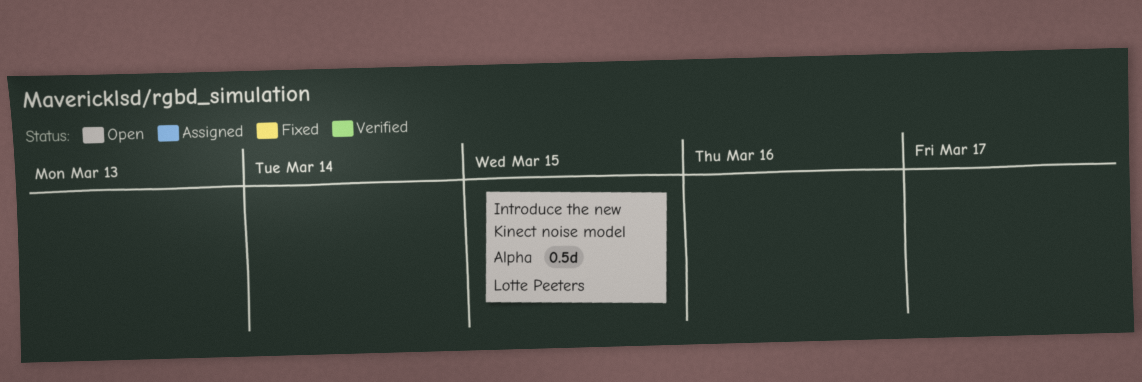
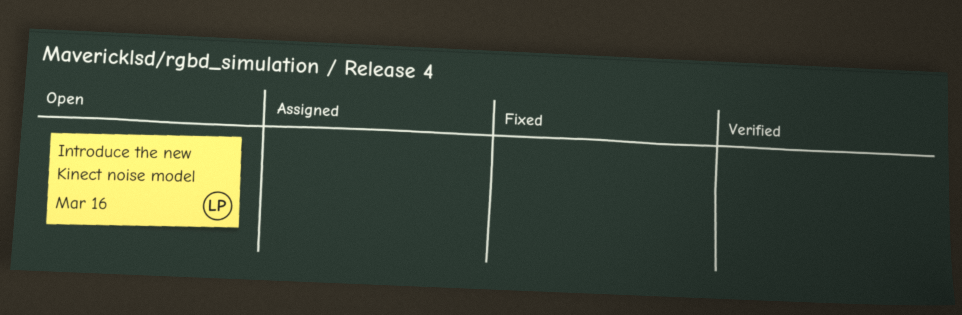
Introduce the new Kinect noise model, due: Mar 15 -> Mar 16

